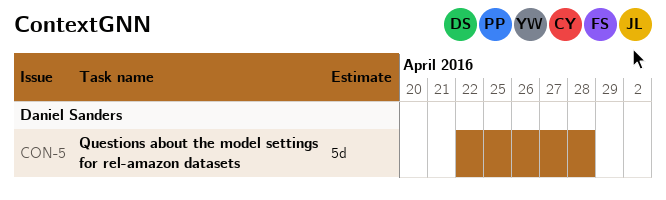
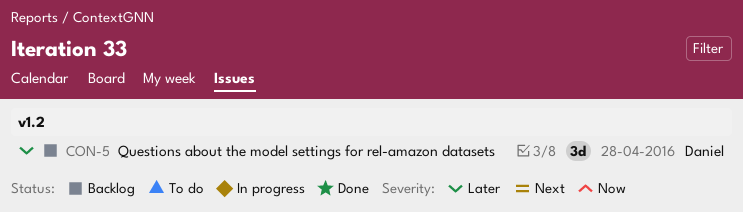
CON-5, estimate: 5d -> 3d

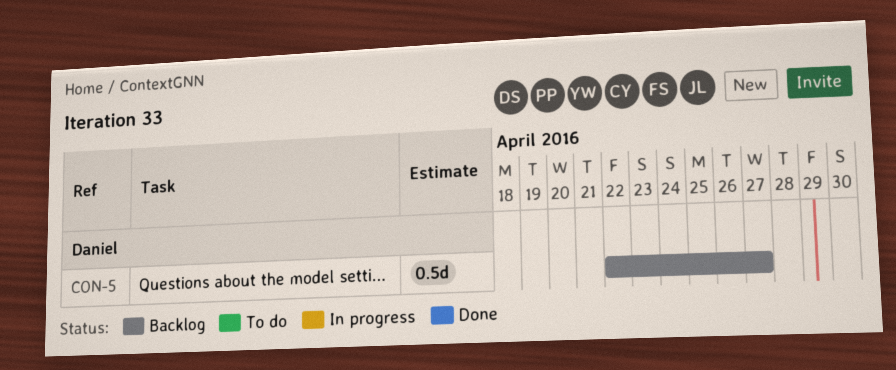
CON-5, estimate: 3d -> 0.5d
CON-5, due: Apr 28 -> Apr 27

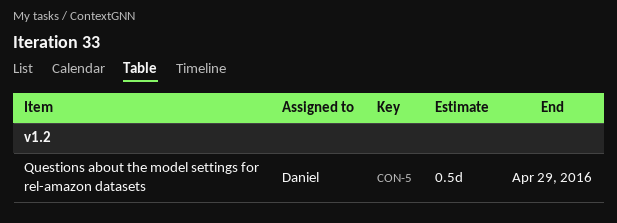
CON-5, due: Apr 27 -> Apr 29

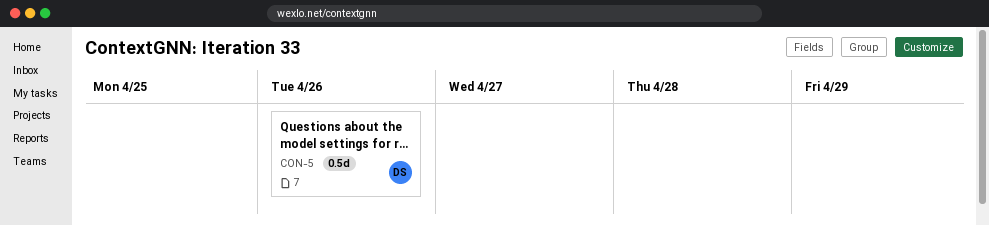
CON-5, due: Apr 29 -> Apr 26

